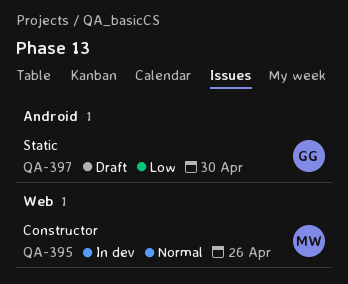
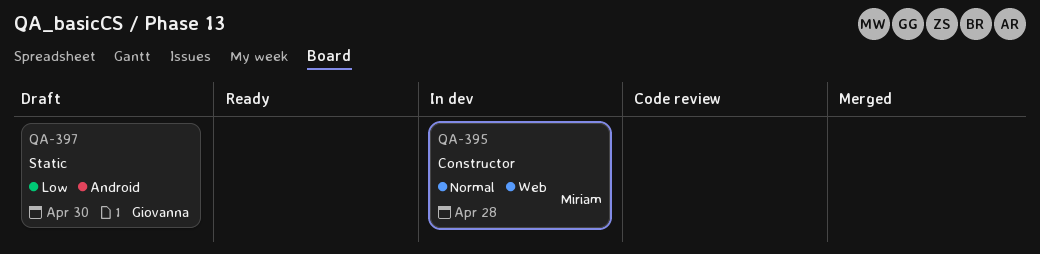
QA-395, due: Apr 26 -> Apr 28

